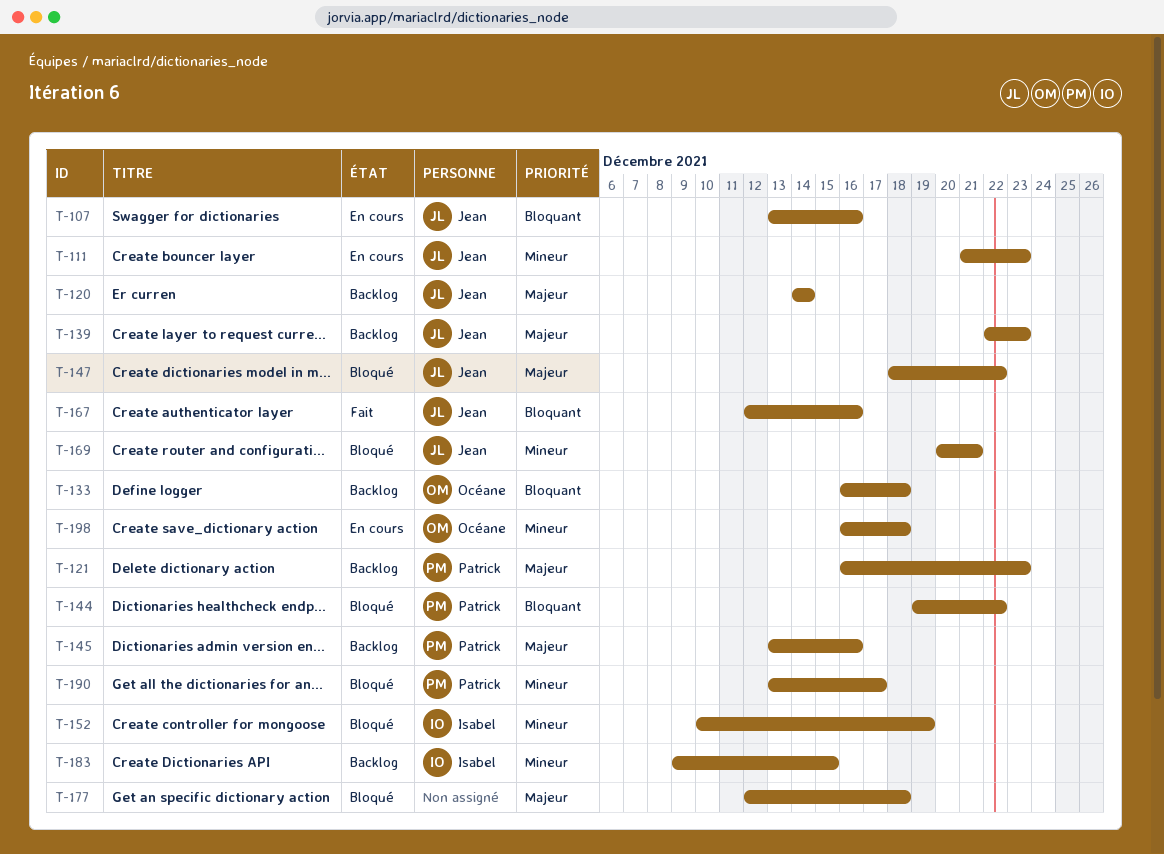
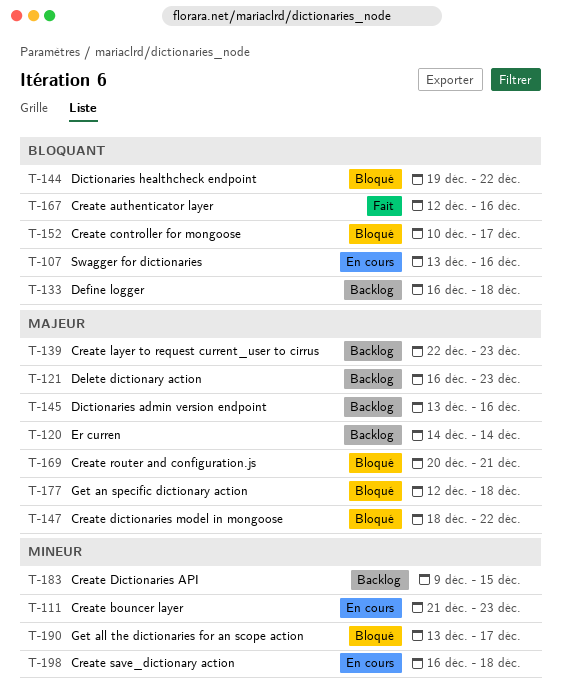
T-152, priority: Mineur -> Bloquant
T-152, due: Dec 19 -> Dec 17
T-169, priority: Mineur -> Majeur

